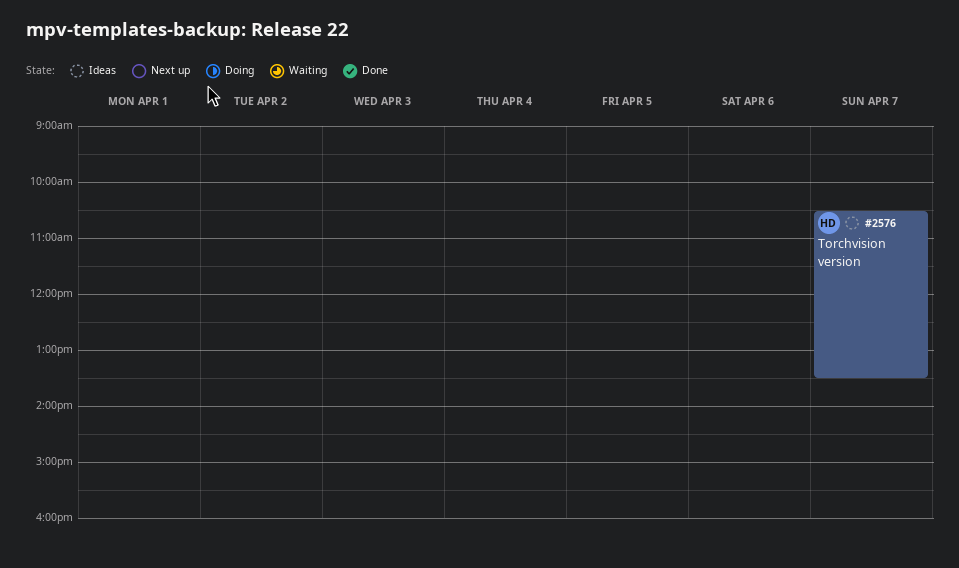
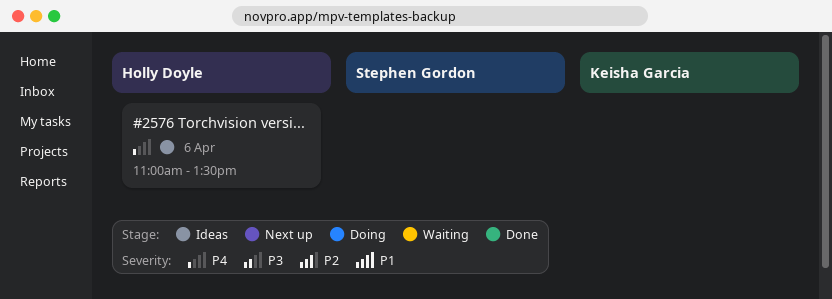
#2576, day: Apr 7 -> Apr 6
#2576, begins: 10:30 -> 11:00

